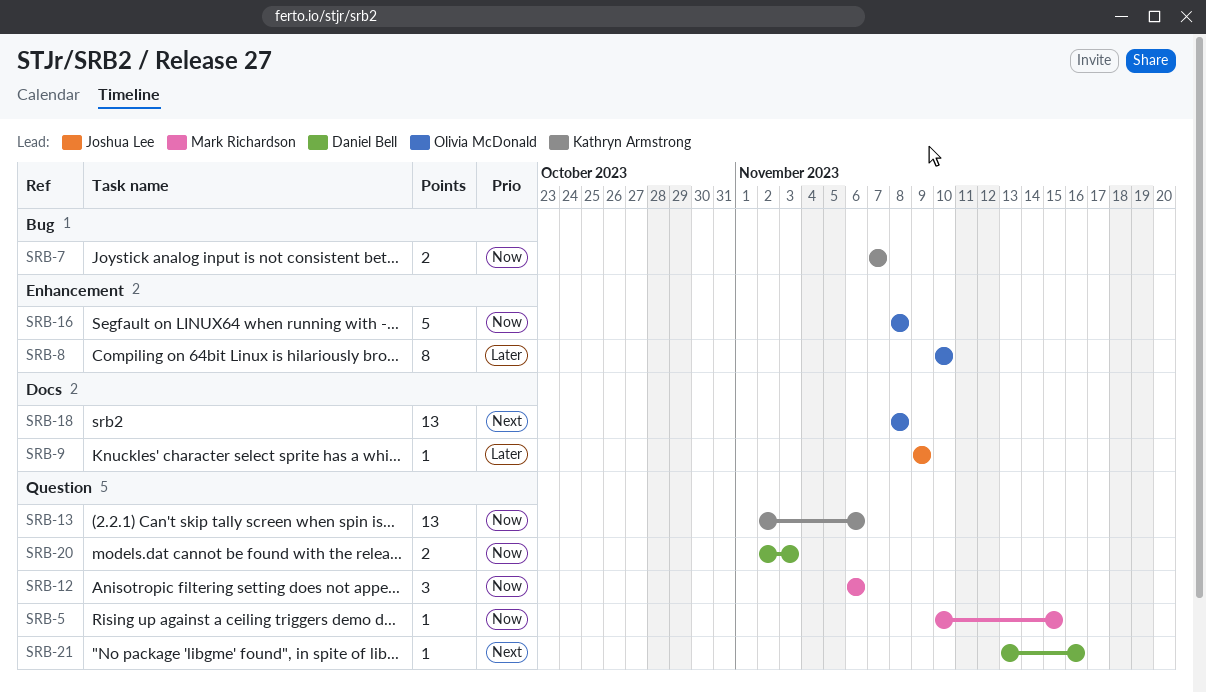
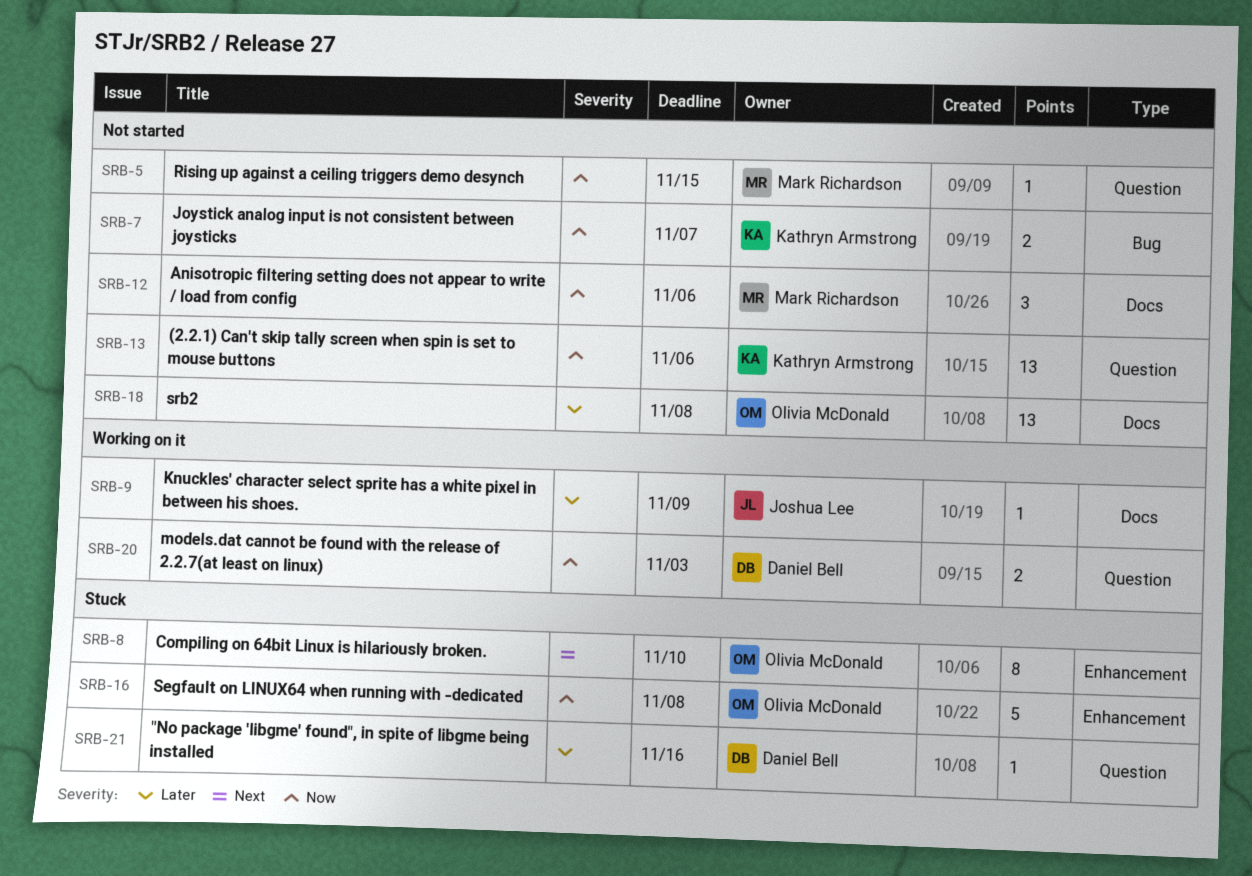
SRB-8, priority: Later -> Next
SRB-12, label: Question -> Docs
SRB-18, priority: Next -> Later
SRB-21, priority: Next -> Later

